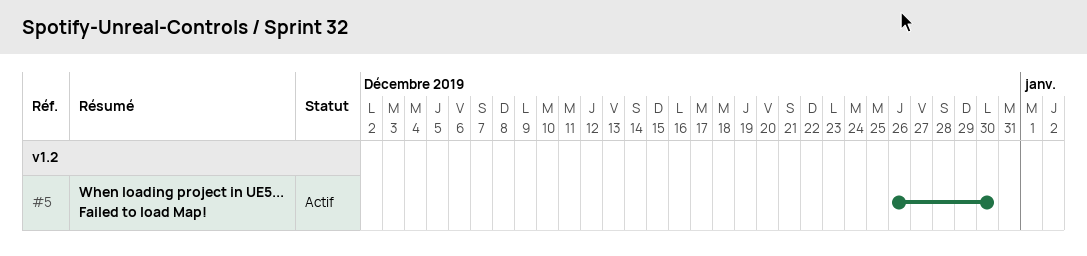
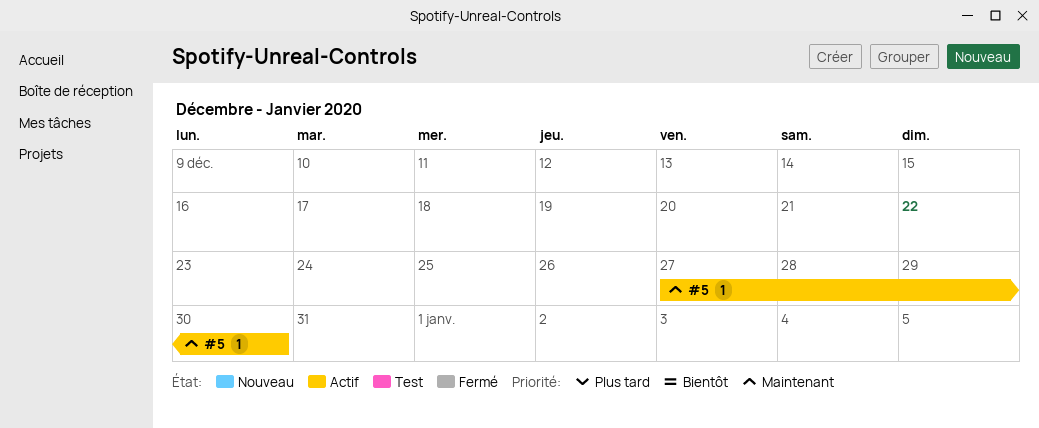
#5, start: Dec 26 -> Dec 27

